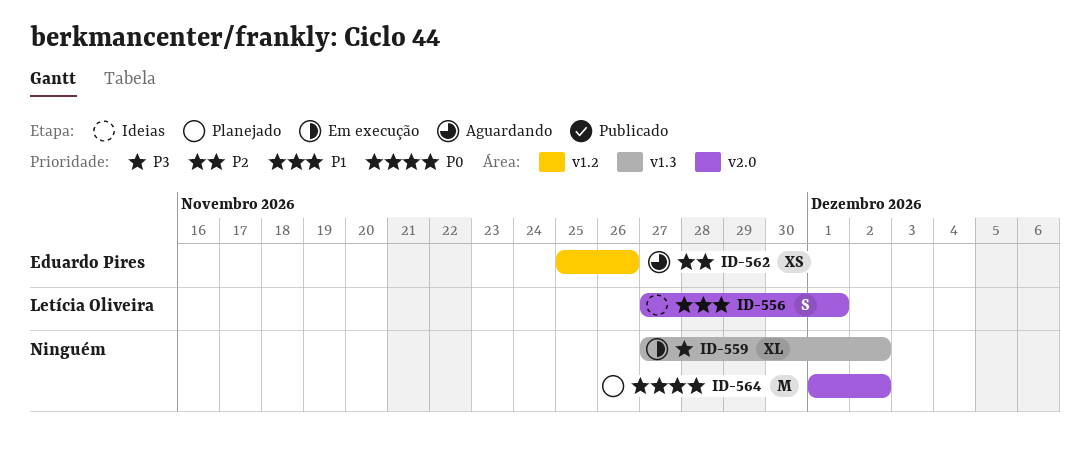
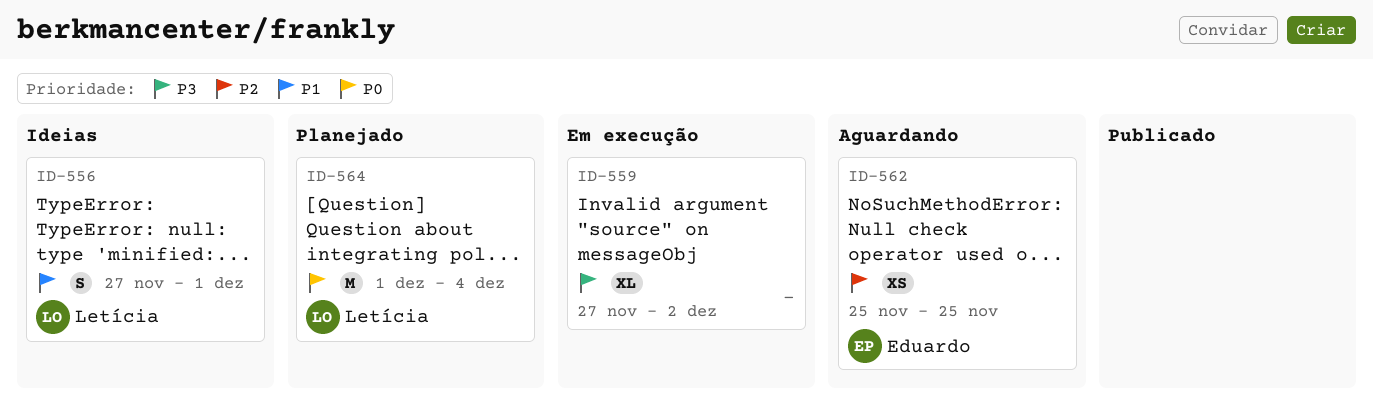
ID-562, due: Nov 26 -> Nov 25
ID-564, owner: none -> Letícia Oliveira
ID-564, due: Dec 2 -> Dec 4

